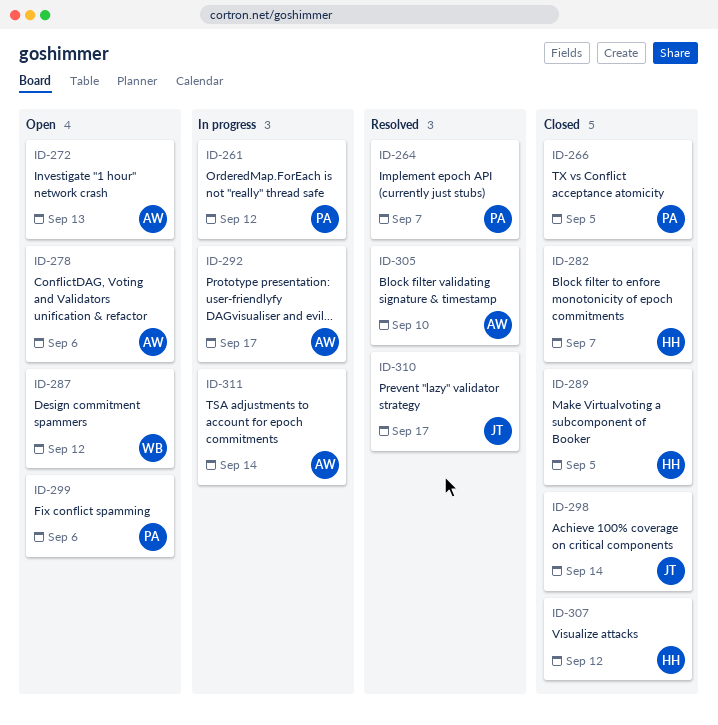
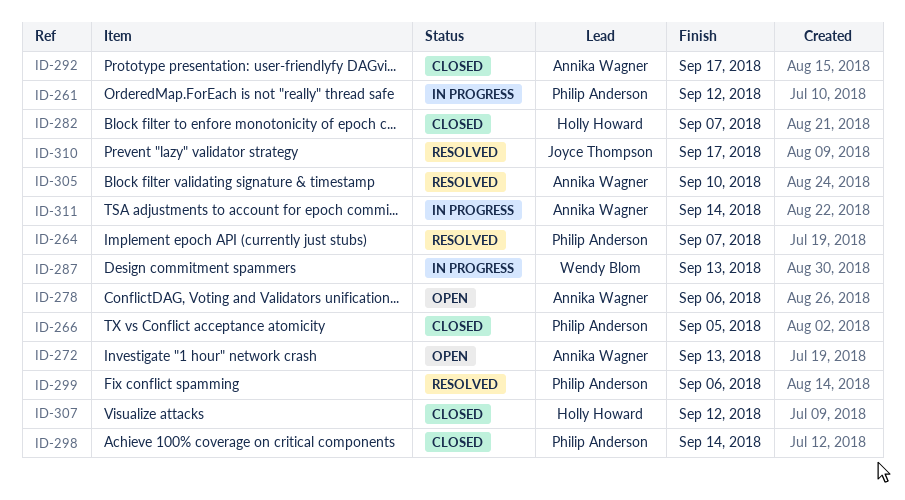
ID-287, status: Open -> In progress
ID-287, due: Sep 12 -> Sep 13
ID-289: present -> none
ID-292, status: In progress -> Closed
ID-298, owner: Joyce Thompson -> Philip Anderson
ID-299, status: Open -> Resolved

